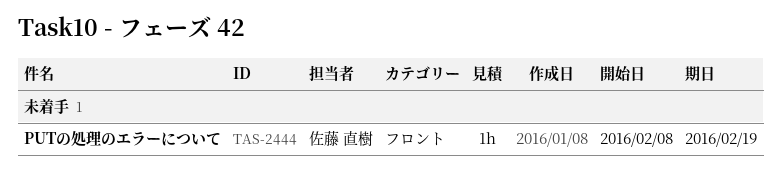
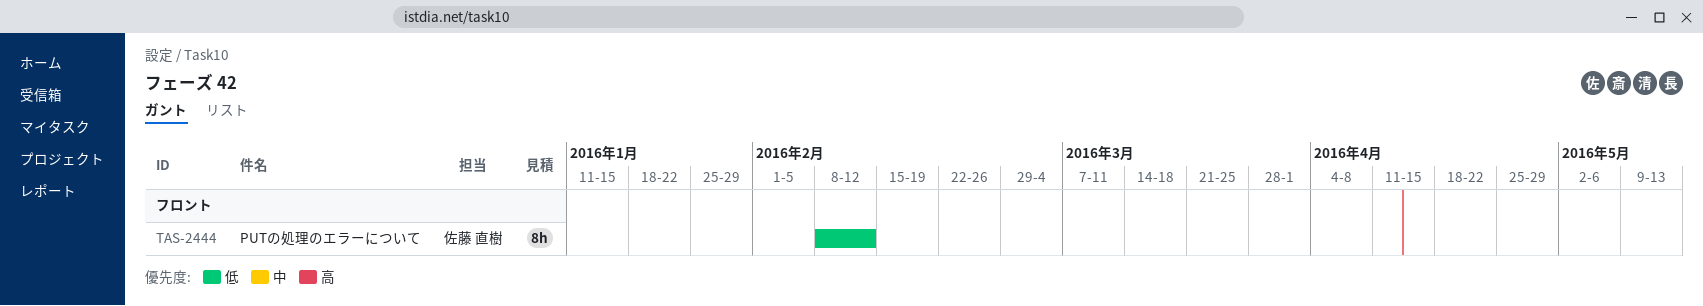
TAS-2444, estimate: 1h -> 8h
TAS-2444, due: Feb 19 -> Feb 12

